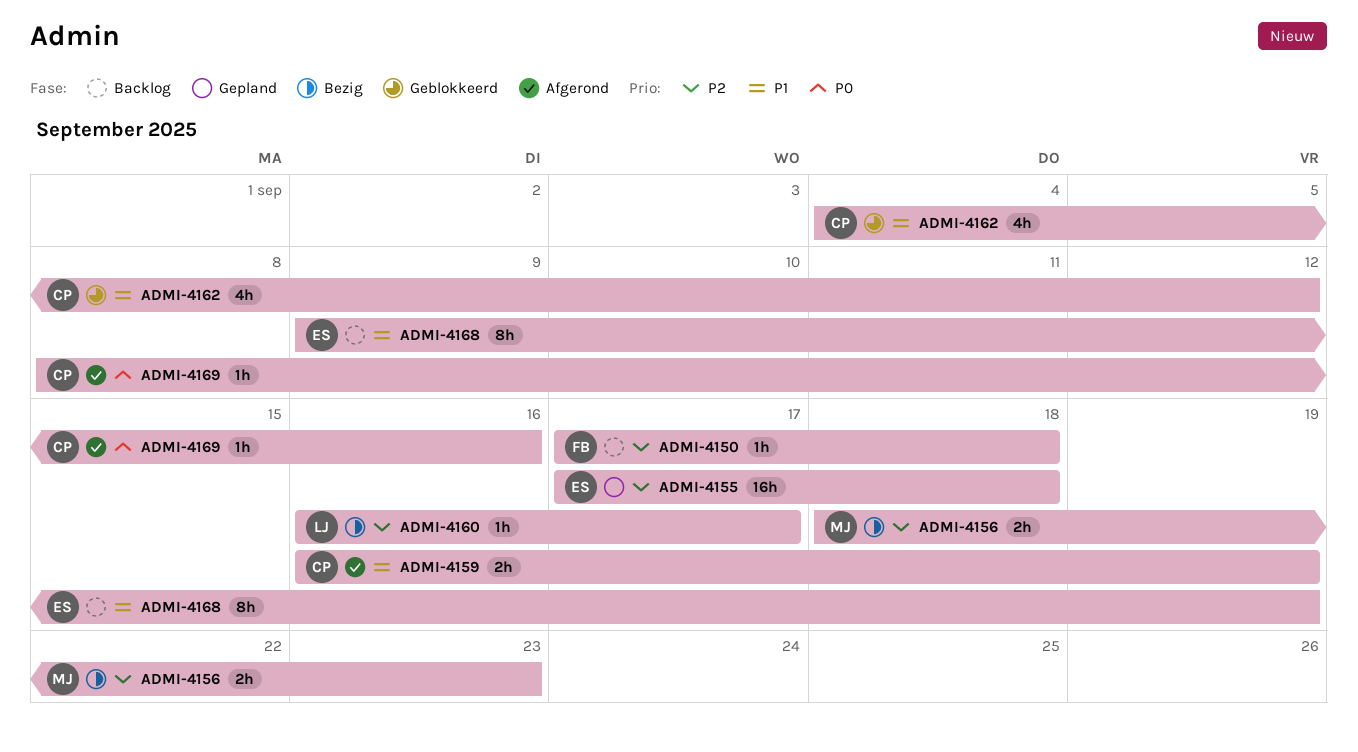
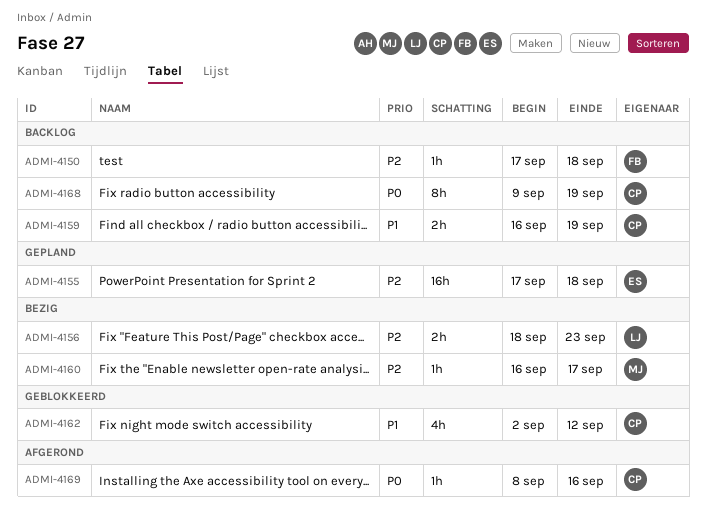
ADMI-4156, owner: MJ -> LJ
ADMI-4159, status: Afgerond -> Backlog
ADMI-4160, owner: LJ -> MJ
ADMI-4162, start: Sep 4 -> Sep 2
ADMI-4168, owner: ES -> CP
ADMI-4168, priority: P1 -> P0

